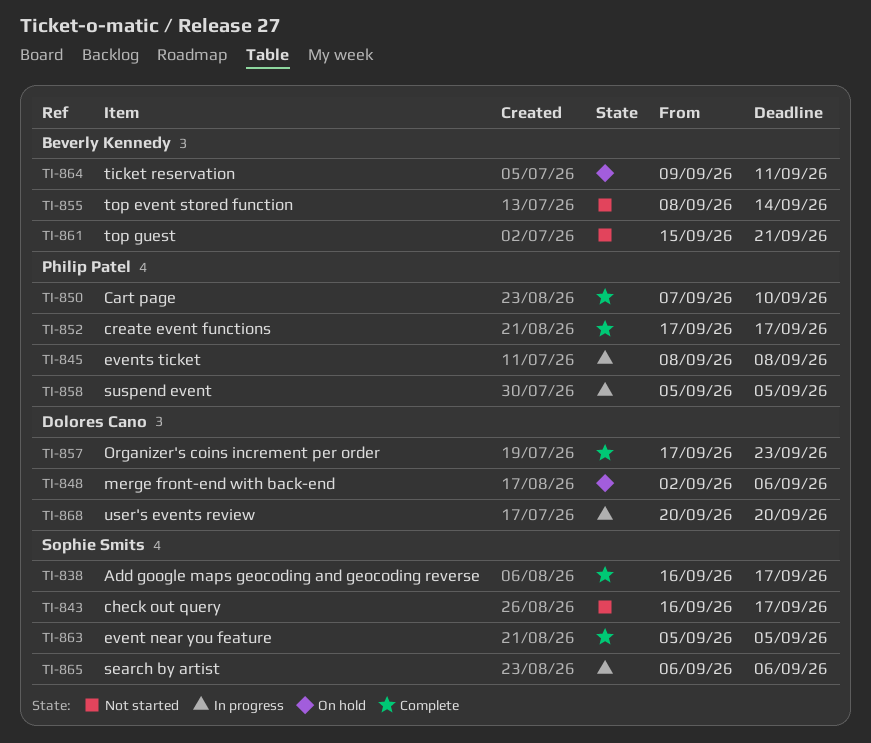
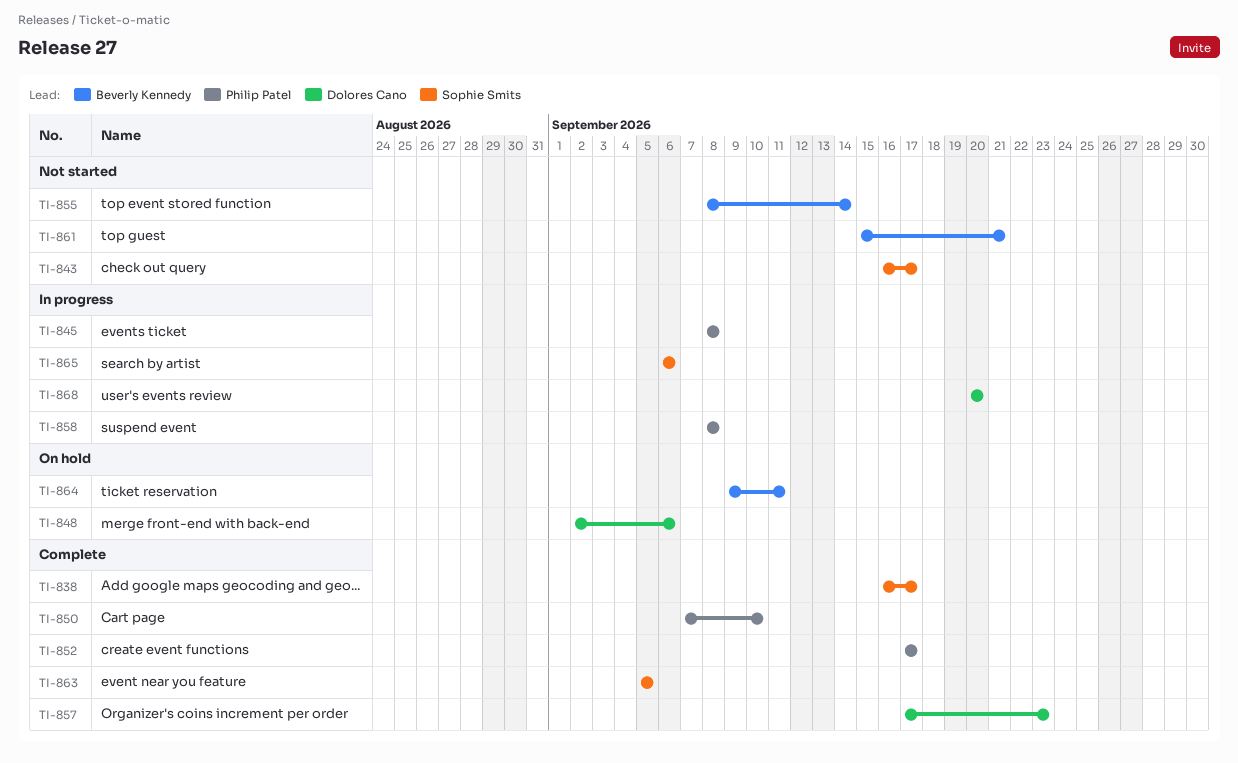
TI-858, start: Sep 5 -> Sep 8
TI-858, due: Sep 5 -> Sep 8

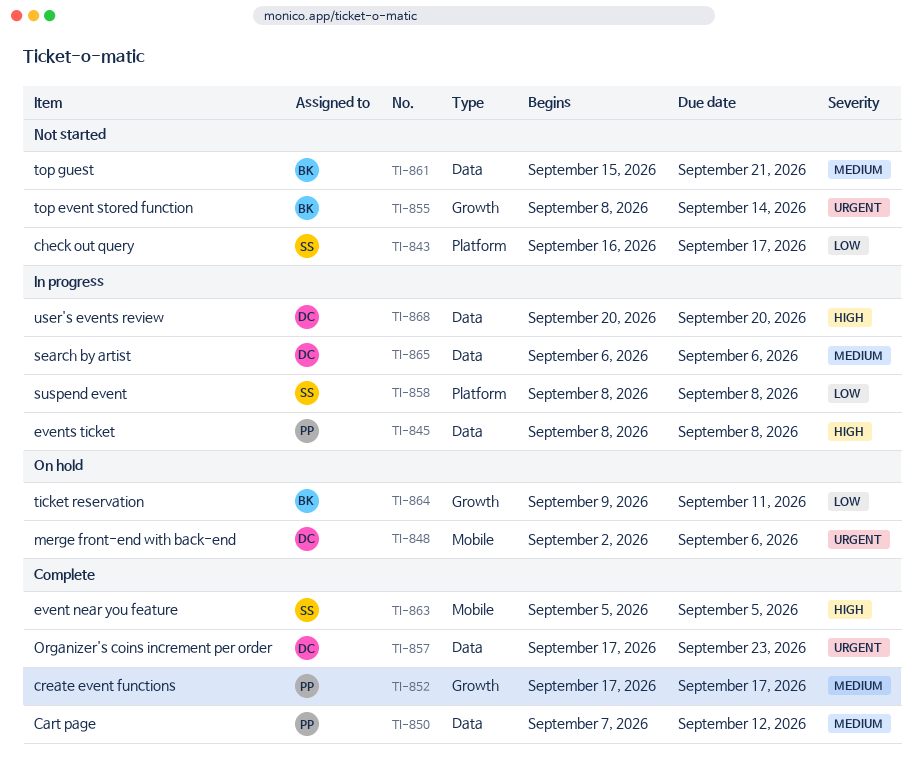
TI-838: present -> none
TI-850, due: Sep 10 -> Sep 12
TI-858, owner: Philip Patel -> Sophie Smits
TI-865, owner: Sophie Smits -> Dolores Cano

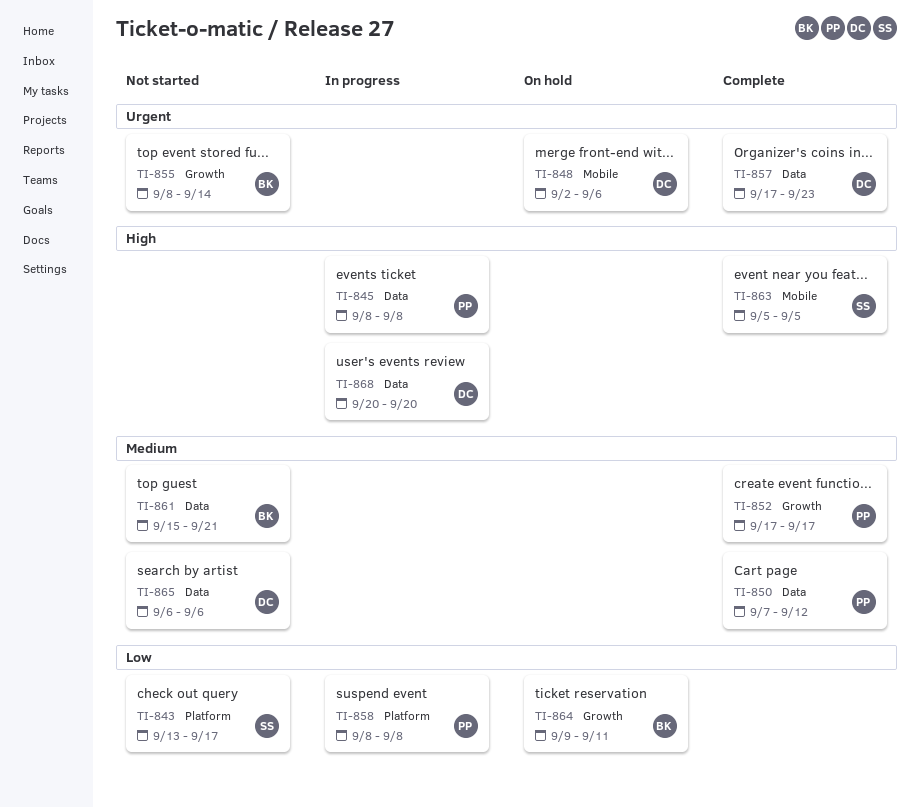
TI-843, start: Sep 16 -> Sep 13
TI-858, owner: SS -> PP
TI-865, status: In progress -> Not started

